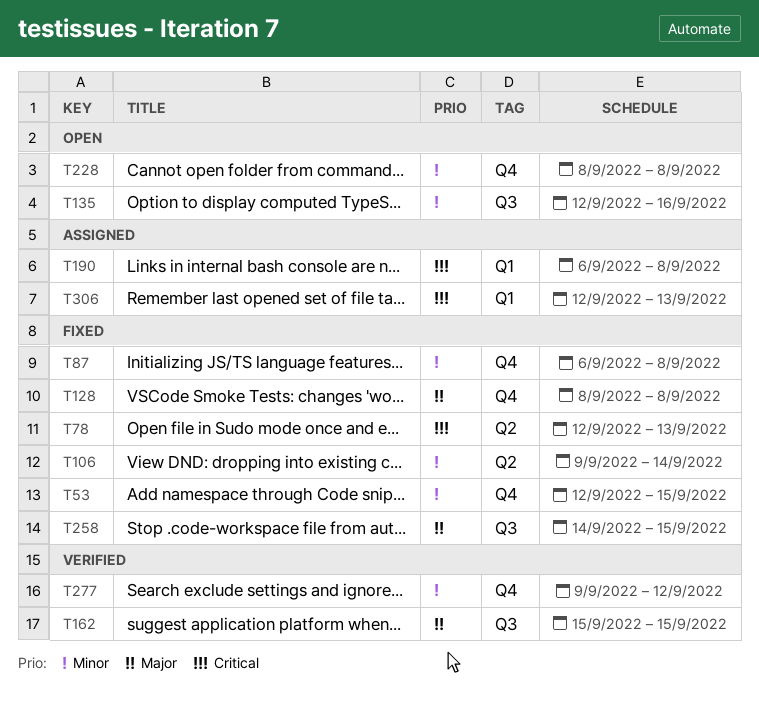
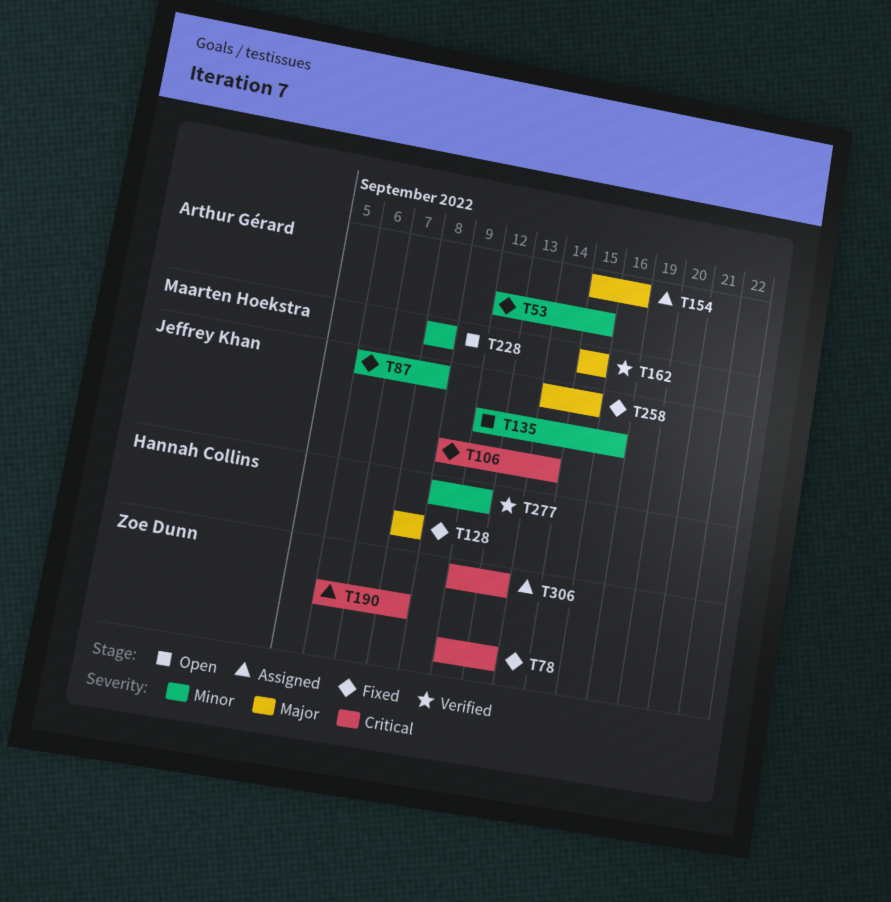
T106, priority: Minor -> Critical
T154: none -> present

